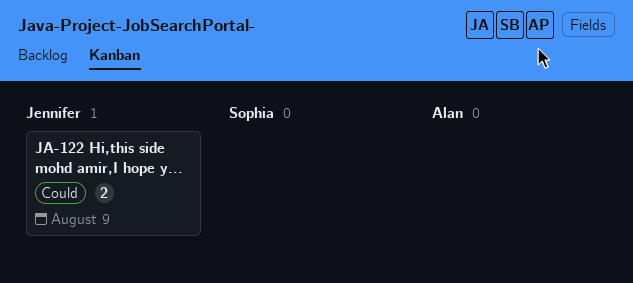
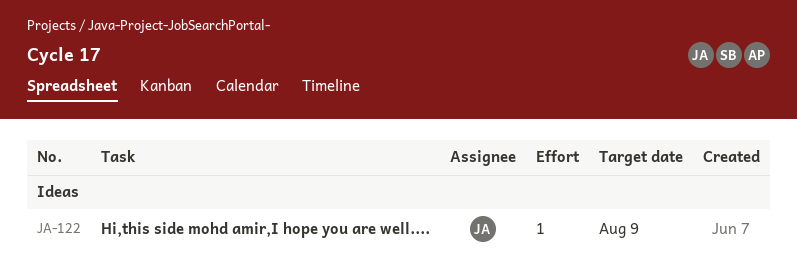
JA-122, estimate: 2 -> 1

